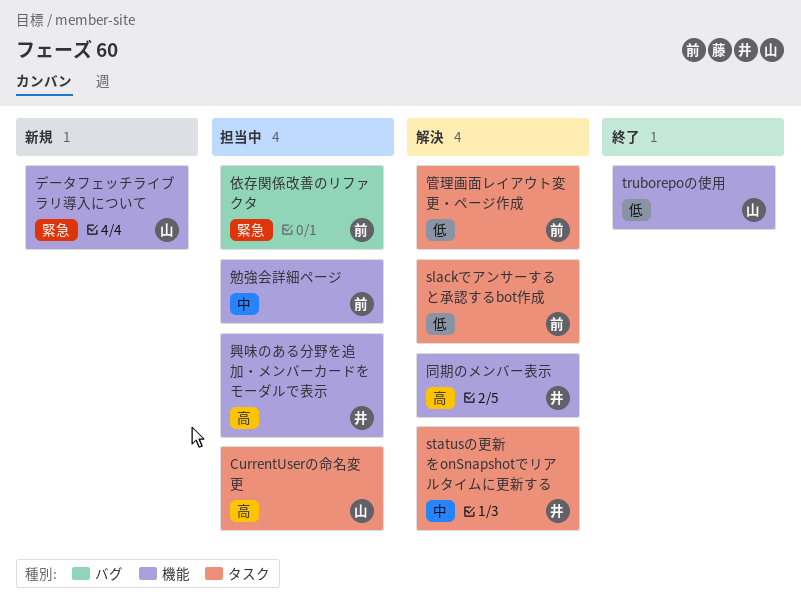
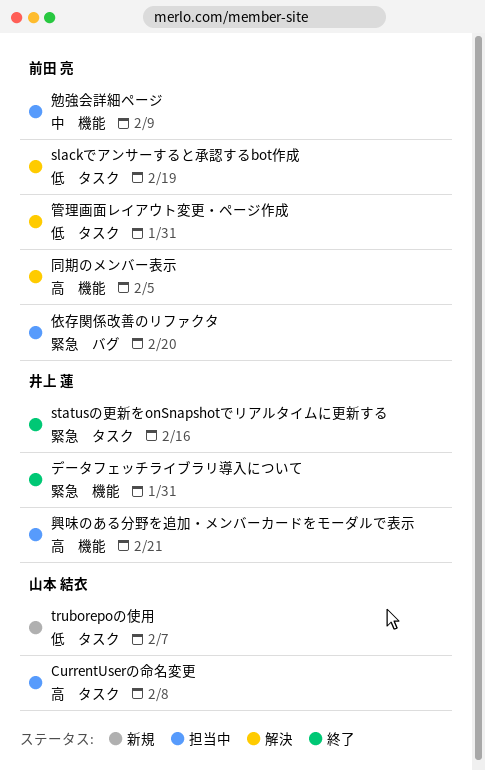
statusの更新をonSnapshotでリアルタイムに更新する, status: 解決 -> 終了
statusの更新をonSnapshotでリアルタイムに更新する, priority: 中 -> 緊急
truborepoの使用, status: 終了 -> 新規
truborepoの使用, label: 機能 -> タスク
データフェッチライブラリ導入について, status: 新規 -> 終了
データフェッチライブラリ導入について, owner: 山本 結衣 -> 井上 蓮
同期のメンバー表示, owner: 井上 蓮 -> 前田 亮

